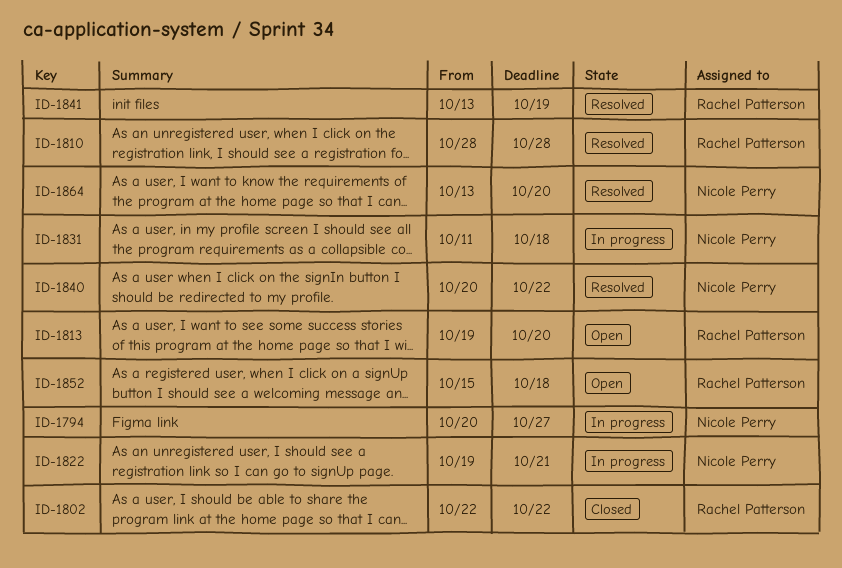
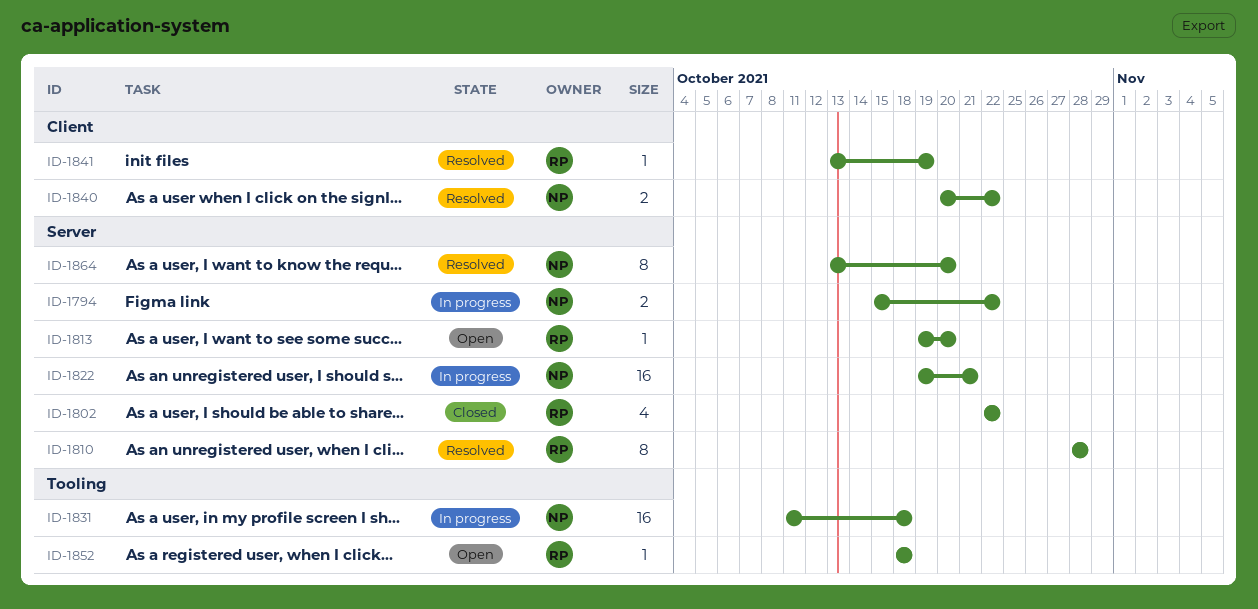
ID-1794, start: Oct 20 -> Oct 15
ID-1794, due: Oct 27 -> Oct 22
ID-1852, start: Oct 15 -> Oct 18

